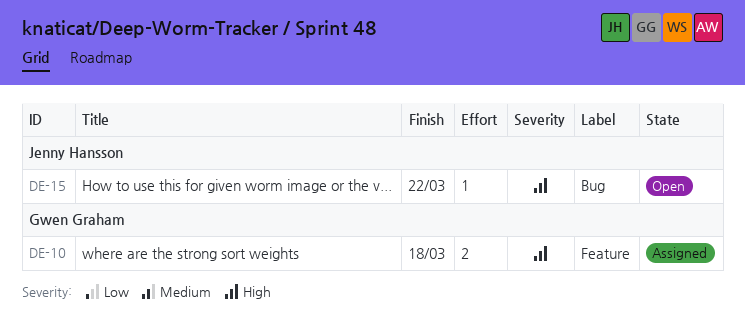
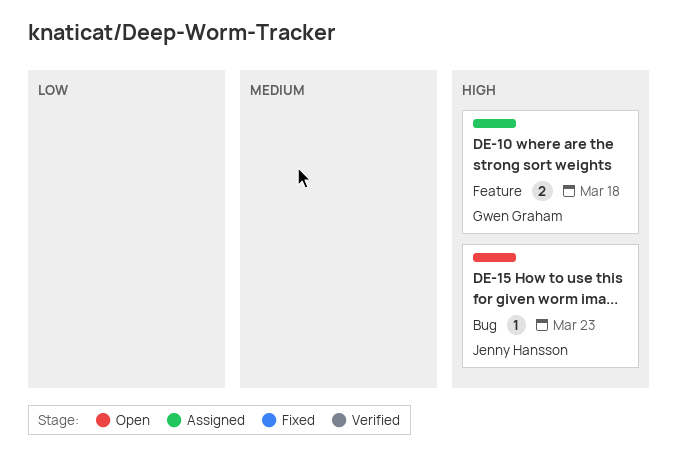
DE-15, due: Mar 22 -> Mar 23

